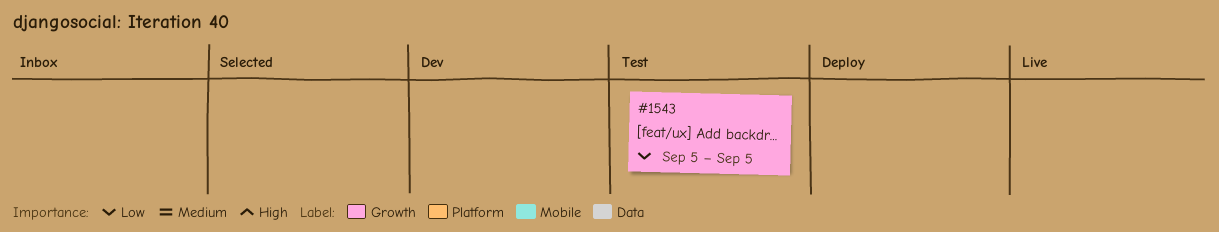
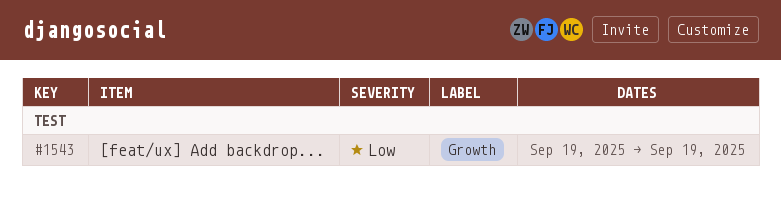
#1543, start: Sep 5 -> Sep 19
#1543, due: Sep 5 -> Sep 19

